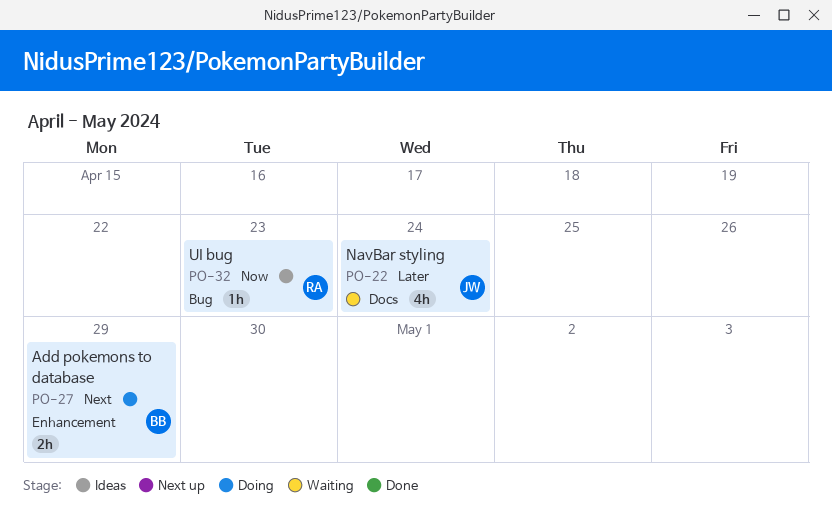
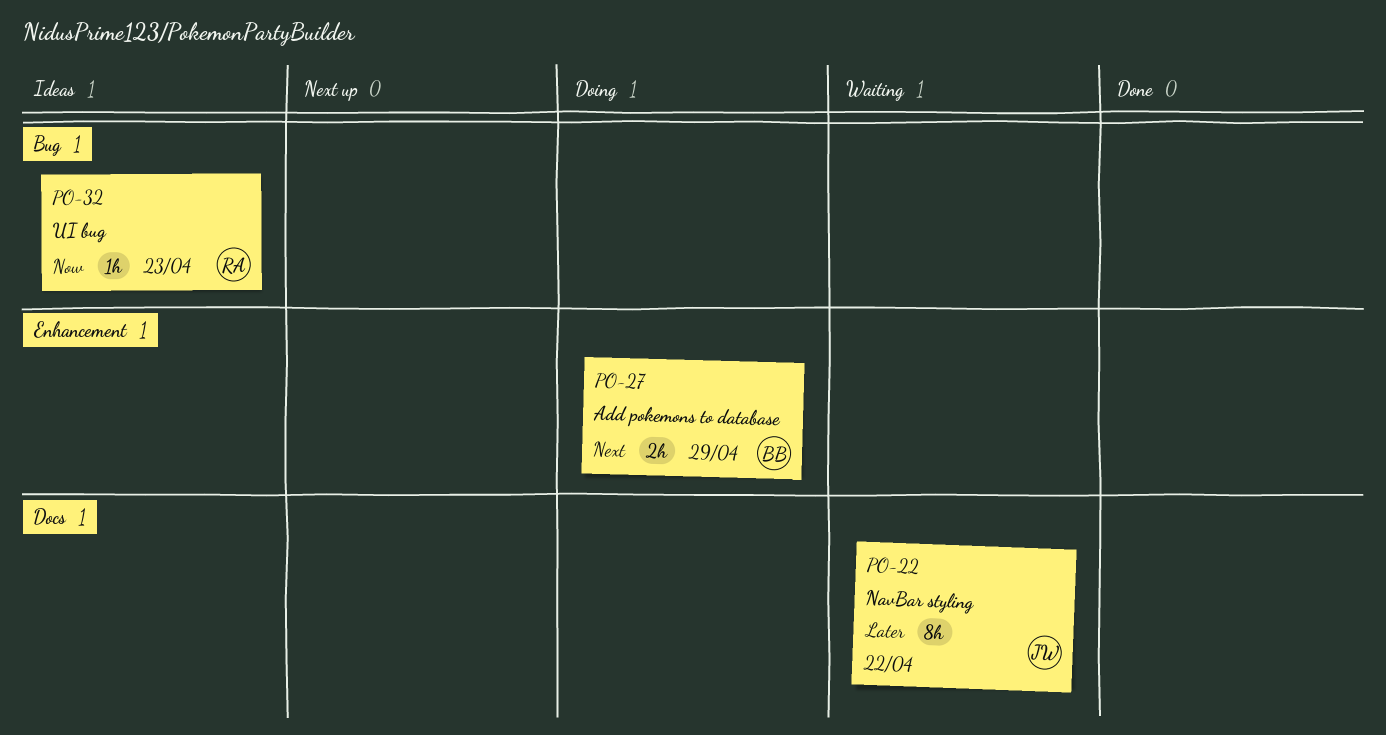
PO-22, estimate: 4h -> 8h
PO-22, due: Apr 24 -> Apr 22

